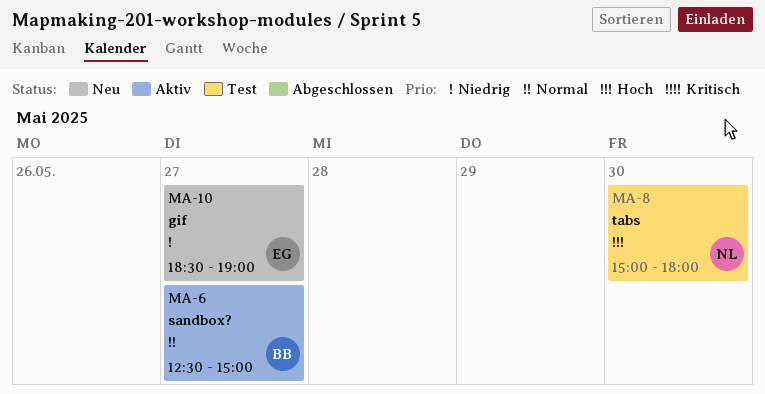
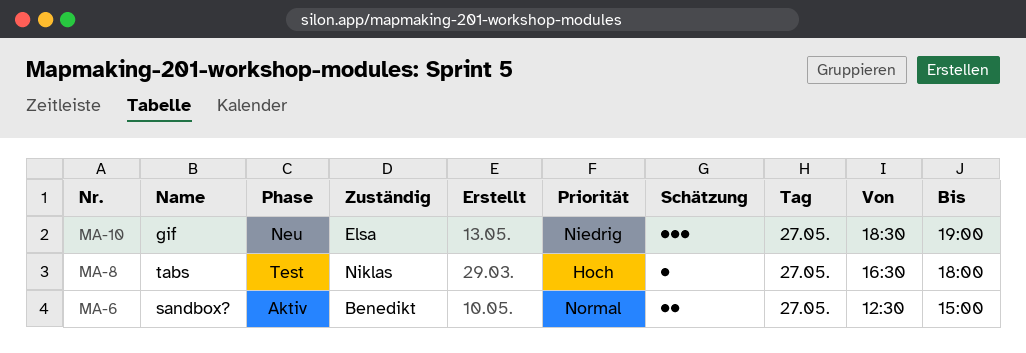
MA-8, day: May 30 -> May 27
MA-8, begins: 15:00 -> 16:30

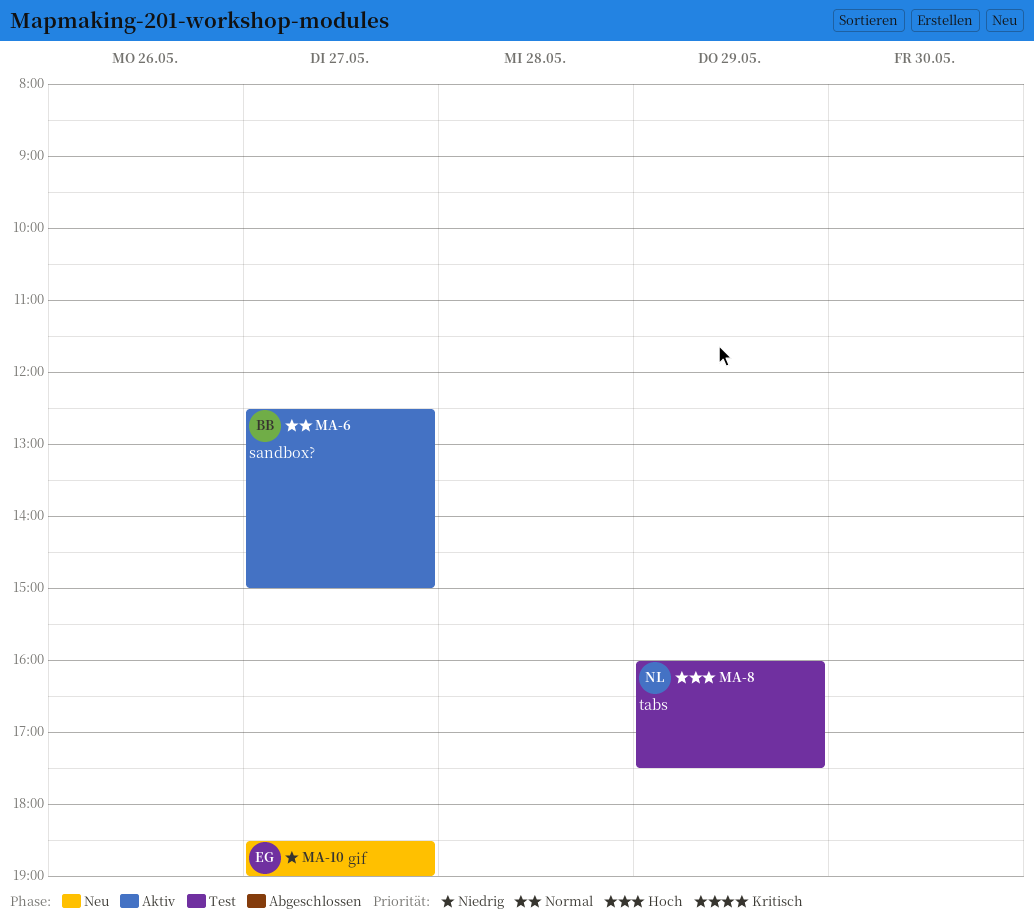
MA-8, day: May 27 -> May 29
MA-8, begins: 16:30 -> 16:00
MA-8, ends: 18:00 -> 17:30

